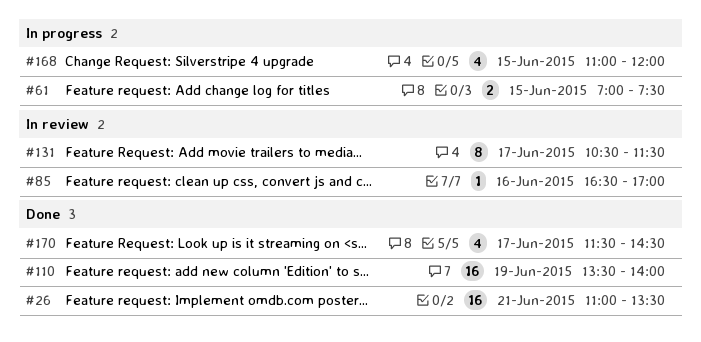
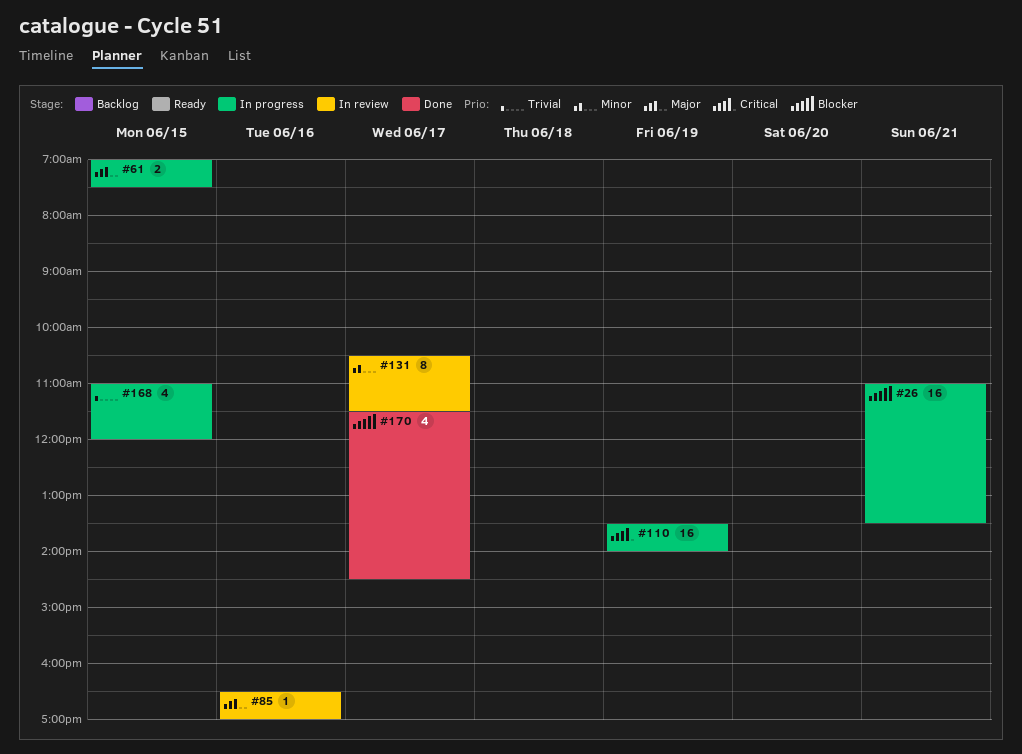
#26, status: Done -> In progress
#110, status: Done -> In progress

